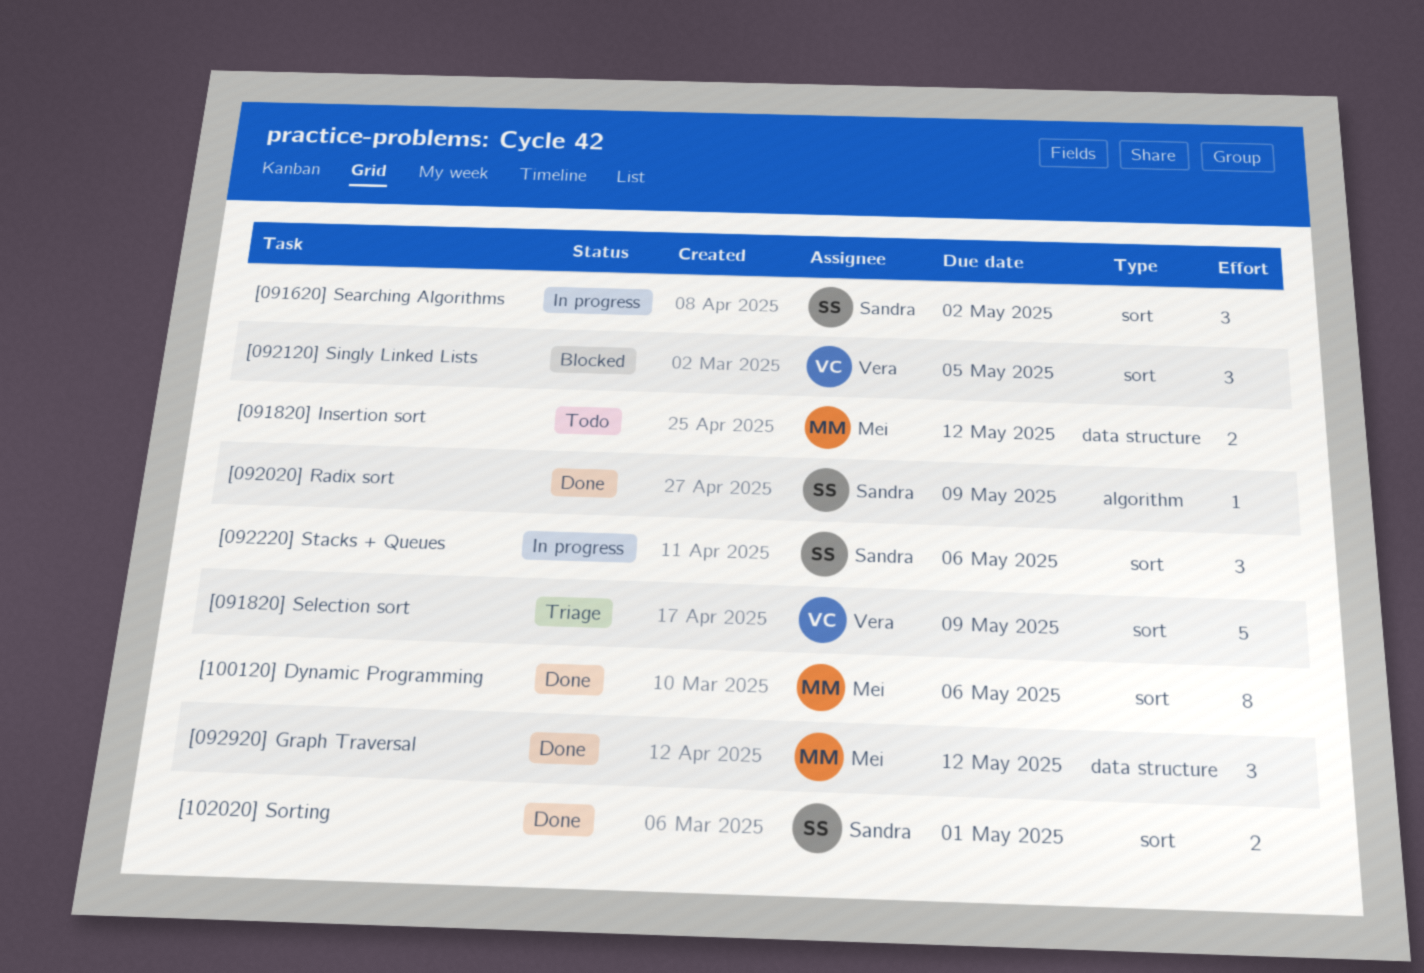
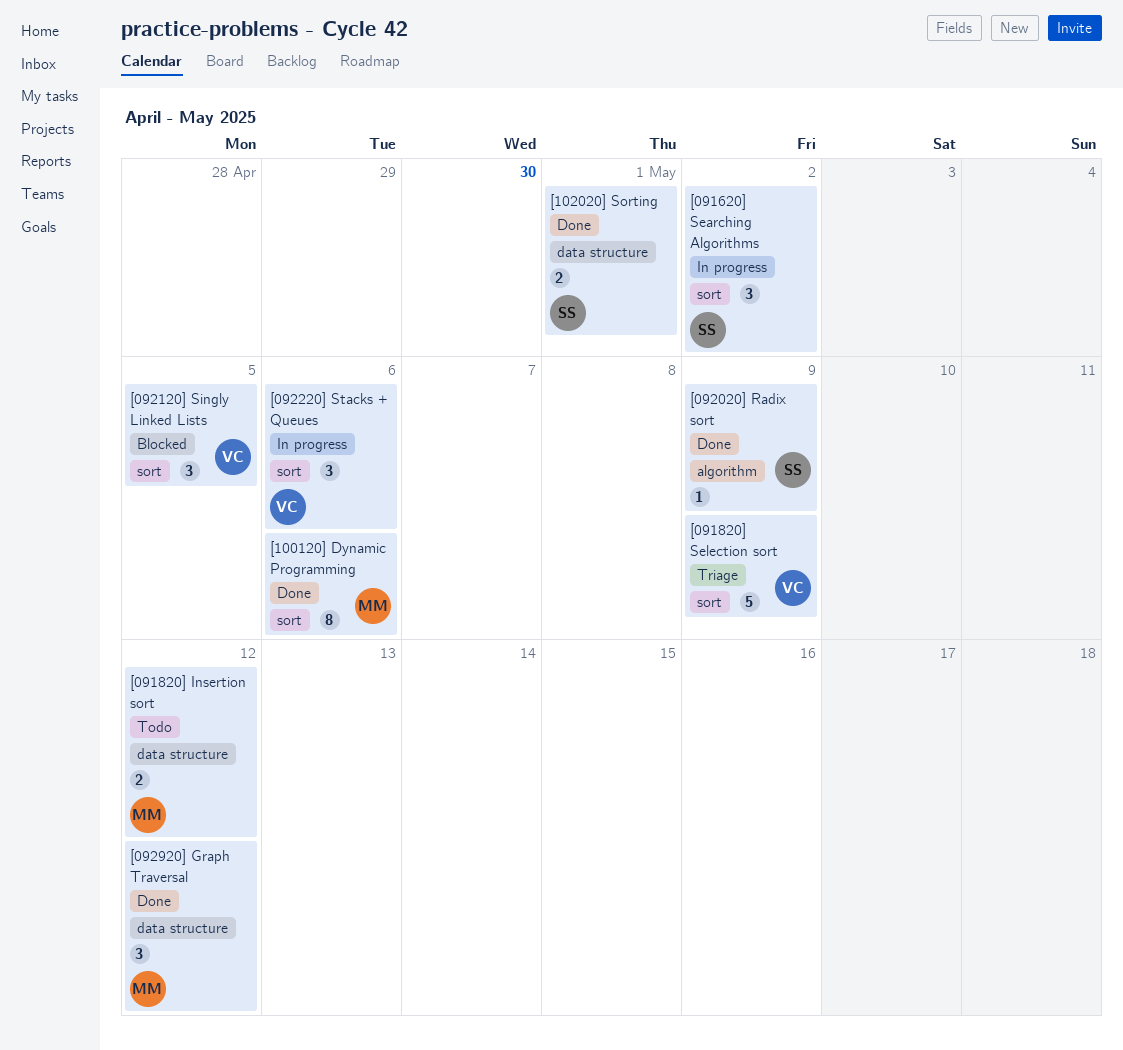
[092220] Stacks + Queues, owner: Sandra -> Vera
[102020] Sorting, label: sort -> data structure

